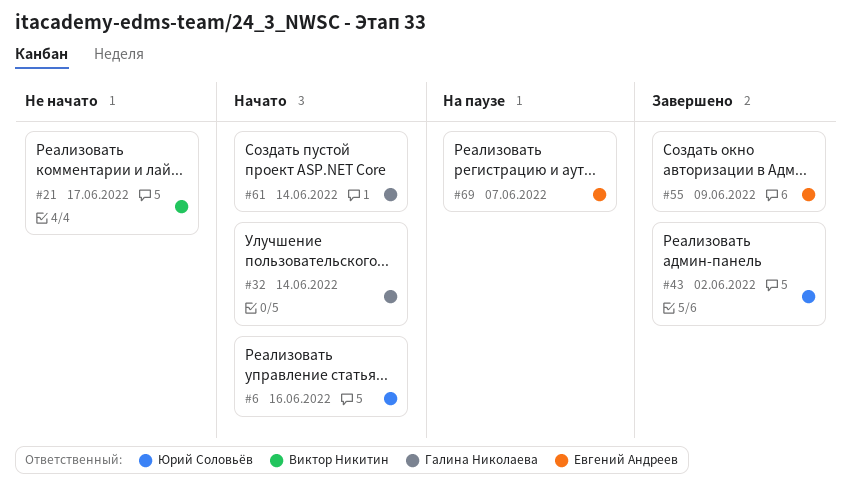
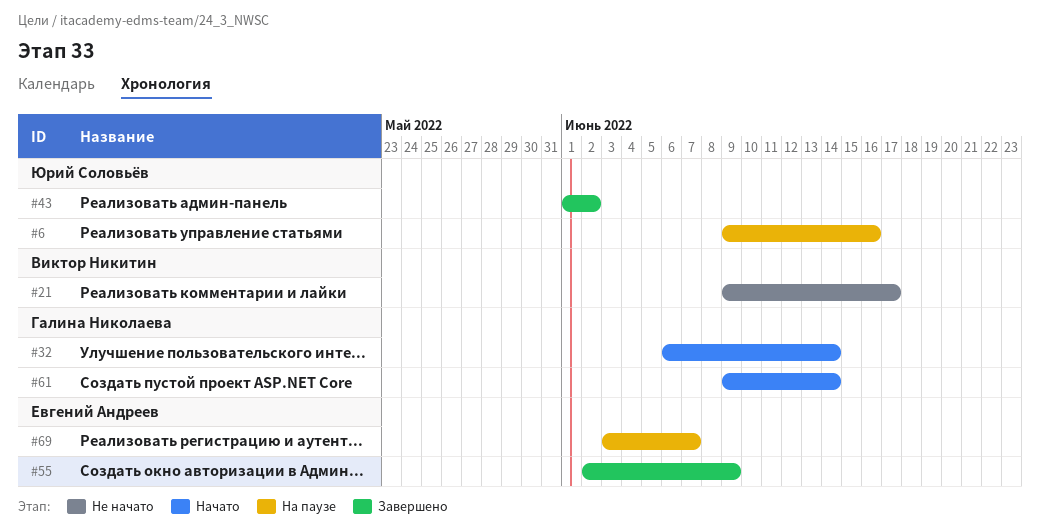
#6, status: Начато -> На паузе

